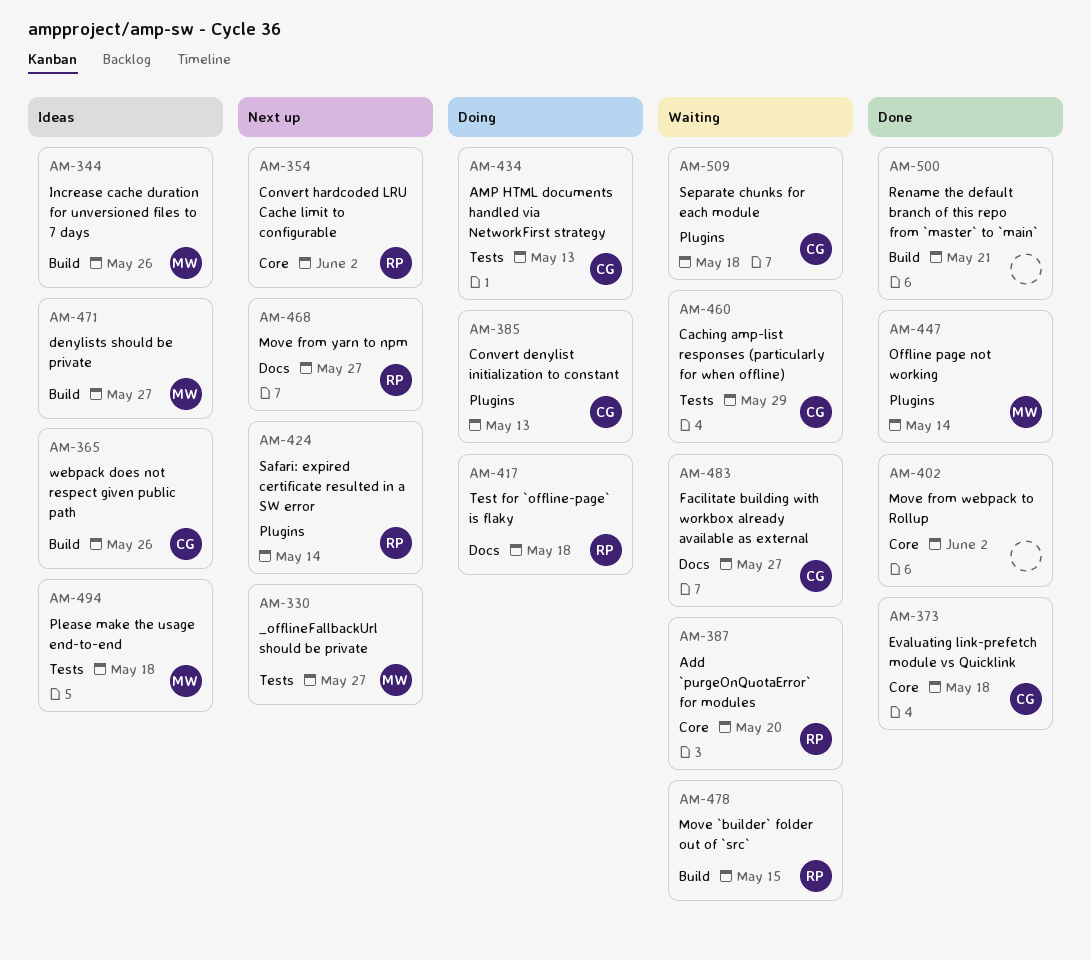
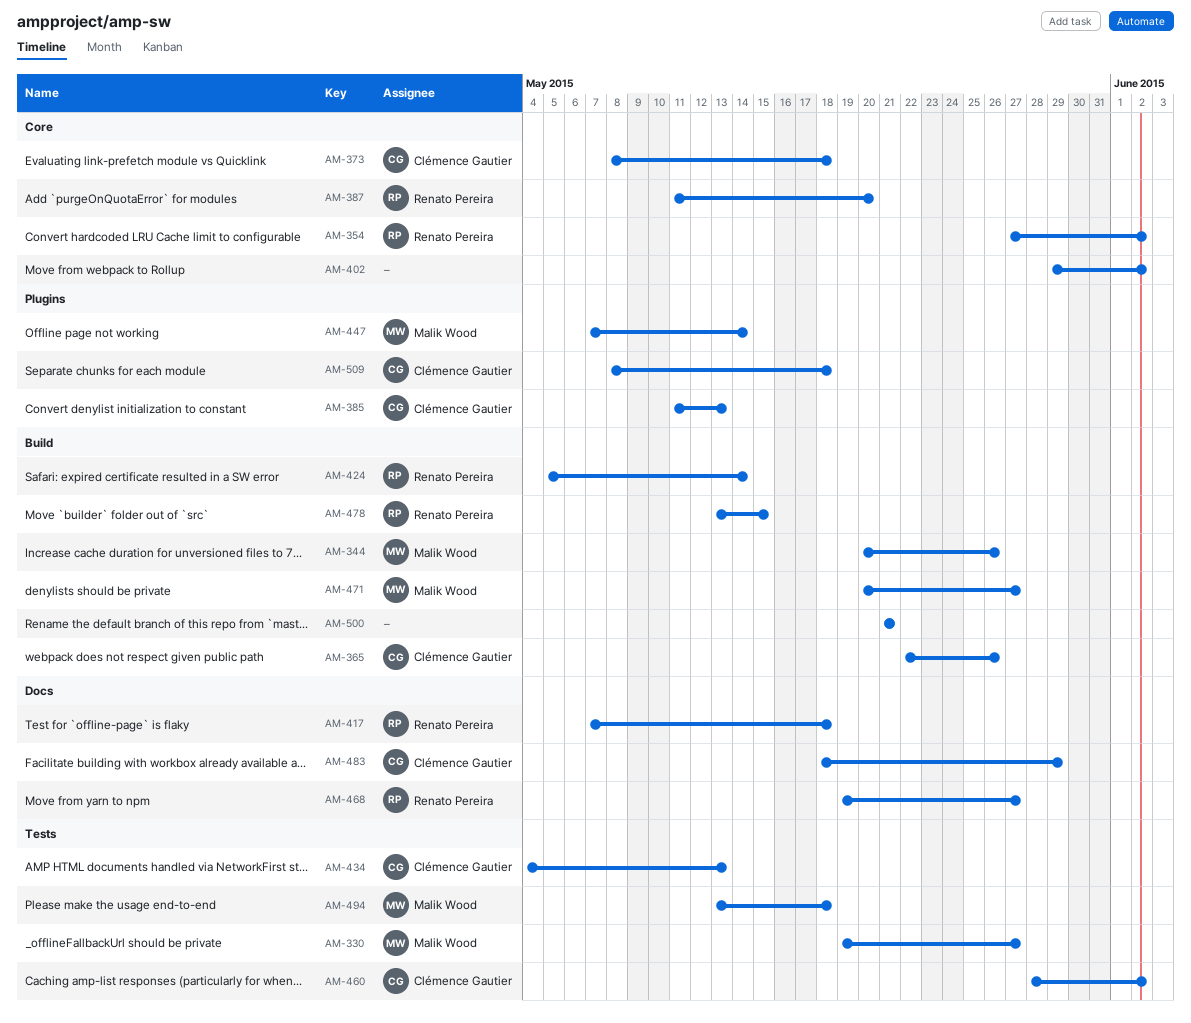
AM-424, label: Plugins -> Build
AM-460, due: May 29 -> Jun 2
AM-483, due: May 27 -> May 29

